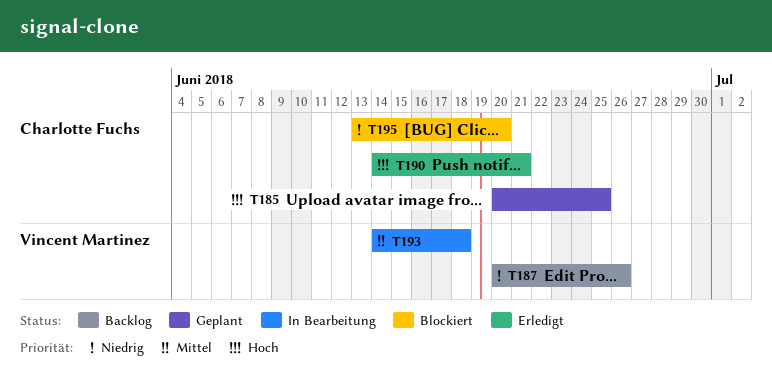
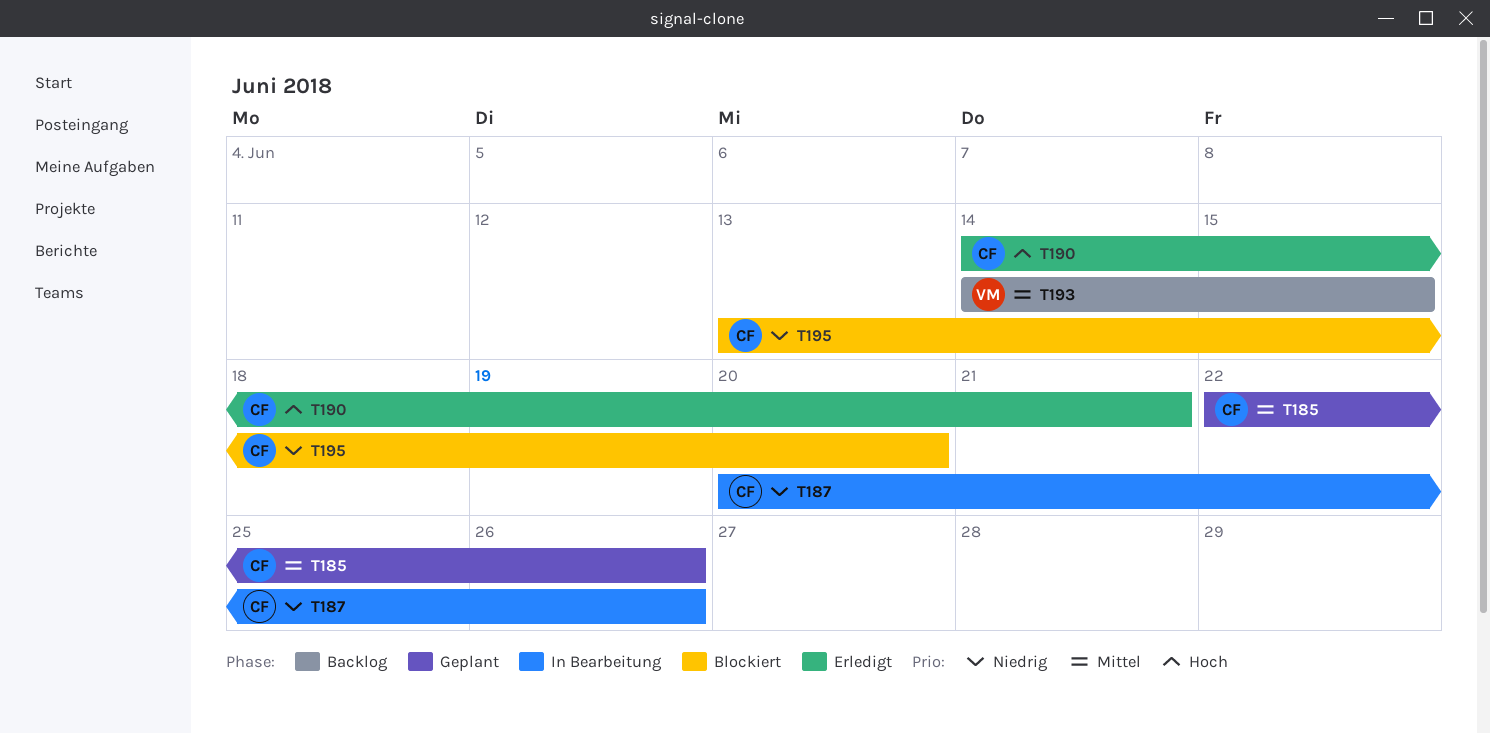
T185, priority: Hoch -> Mittel
T185, start: Jun 20 -> Jun 22
T185, due: Jun 25 -> Jun 26
T187, status: Backlog -> In Bearbeitung
T187, owner: Vincent Martinez -> Charlotte Fuchs
T193, status: In Bearbeitung -> Backlog
T193, due: Jun 18 -> Jun 15

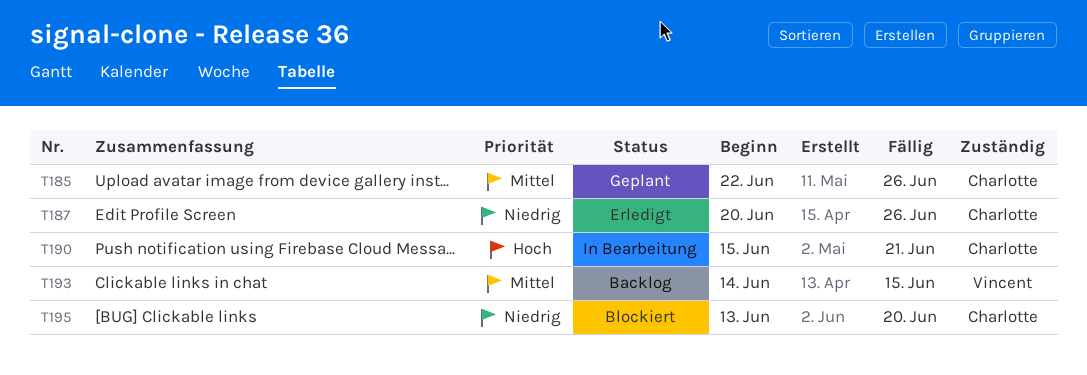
T187, status: In Bearbeitung -> Erledigt
T190, status: Erledigt -> In Bearbeitung
T190, start: Jun 14 -> Jun 15

